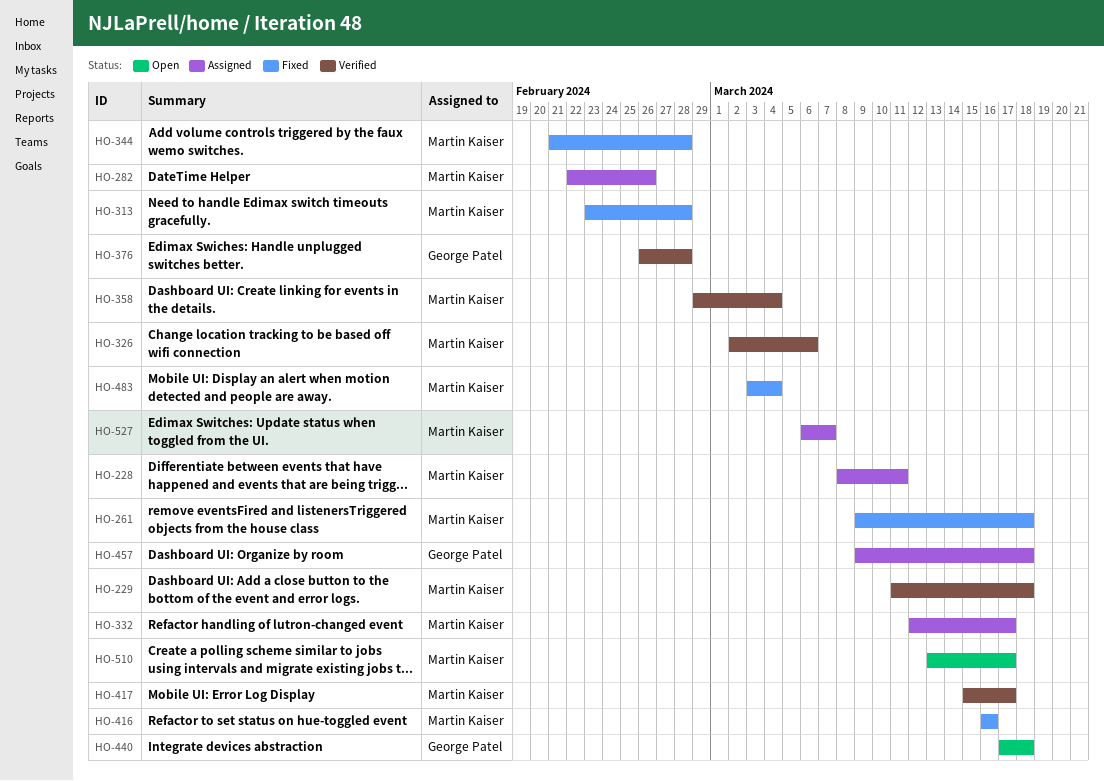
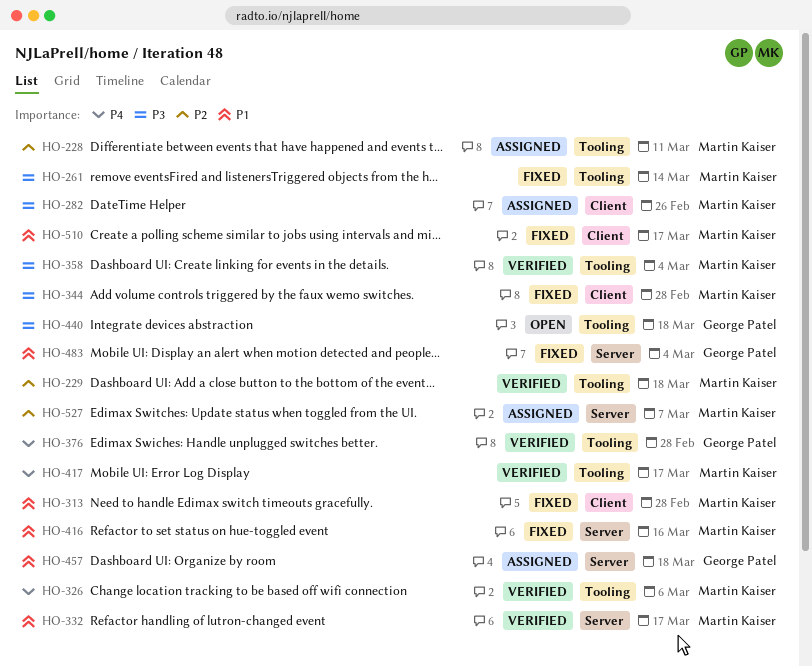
HO-261, due: Mar 18 -> Mar 14
HO-332, status: Assigned -> Verified
HO-483, owner: Martin Kaiser -> George Patel
HO-510, status: Open -> Fixed

